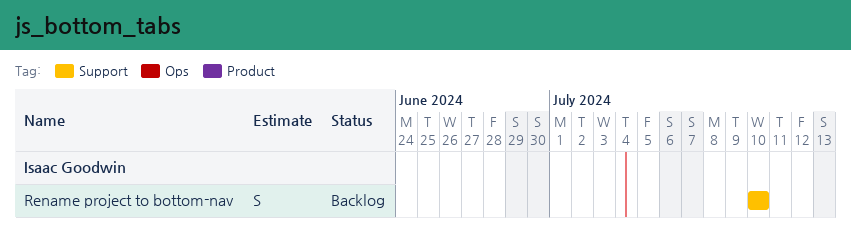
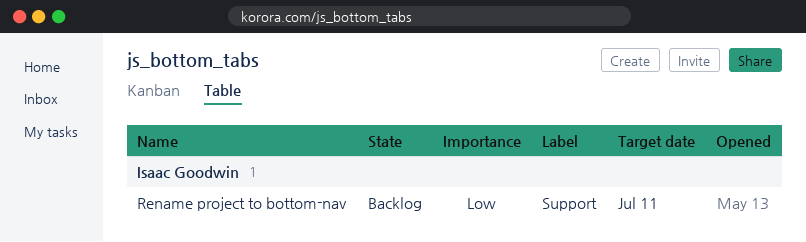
Rename project to bottom-nav, due: Jul 10 -> Jul 11

